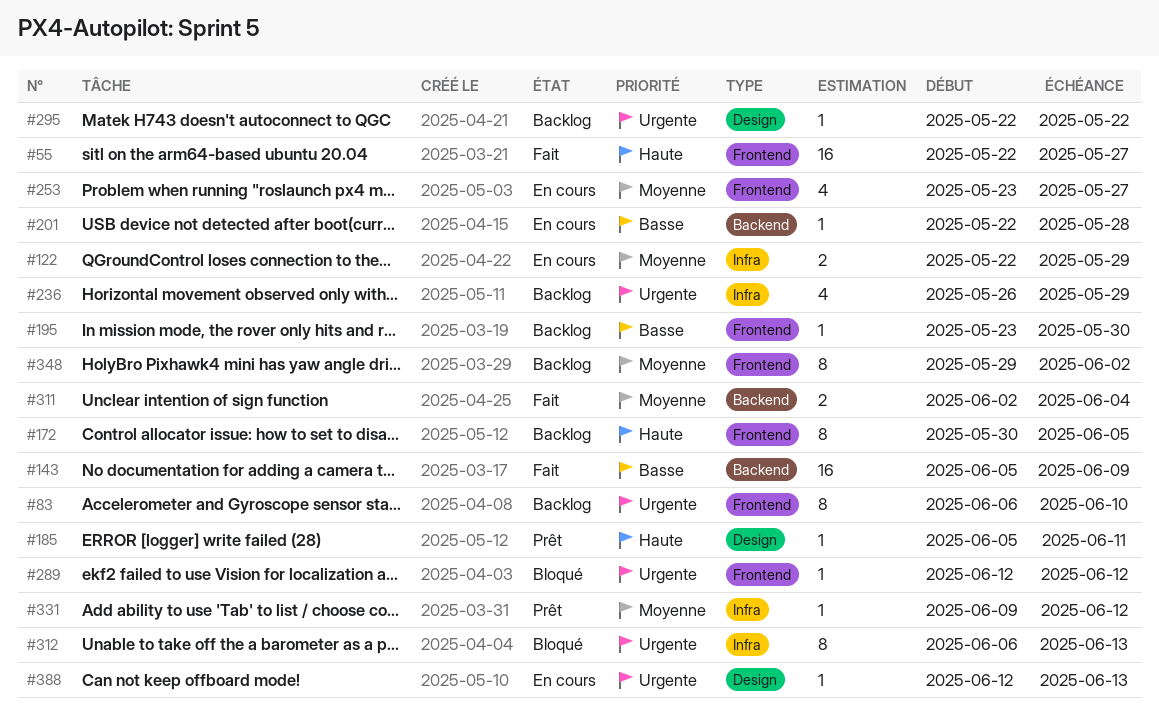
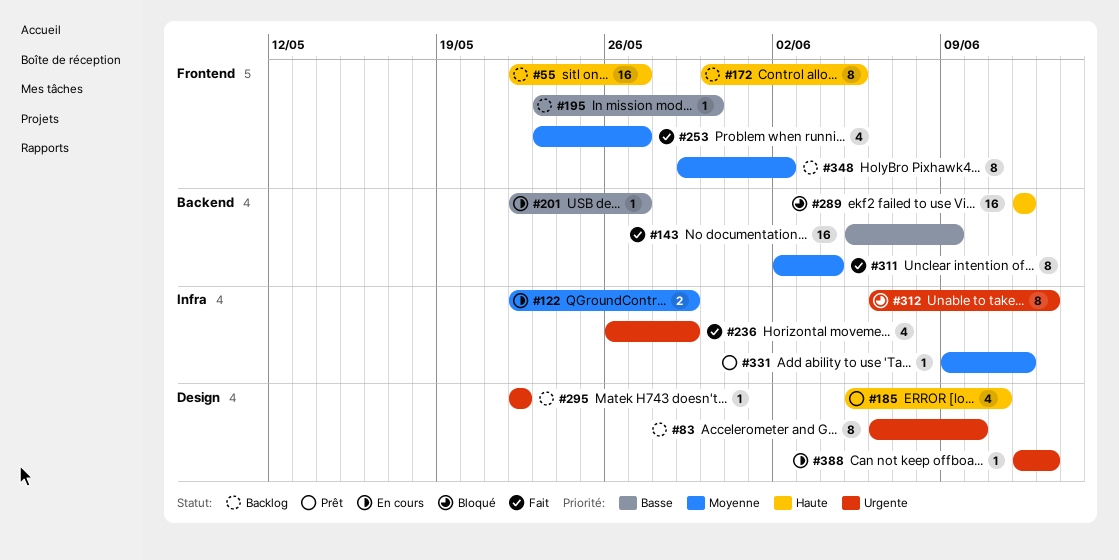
#55, status: Fait -> Backlog
#83, label: Frontend -> Design
#185, estimate: 1 -> 4
#201, due: May 28 -> May 27
#236, status: Backlog -> Fait
#253, status: En cours -> Fait
#289, priority: Urgente -> Haute
#289, label: Frontend -> Backend
#289, estimate: 1 -> 16
#311, estimate: 2 -> 8

